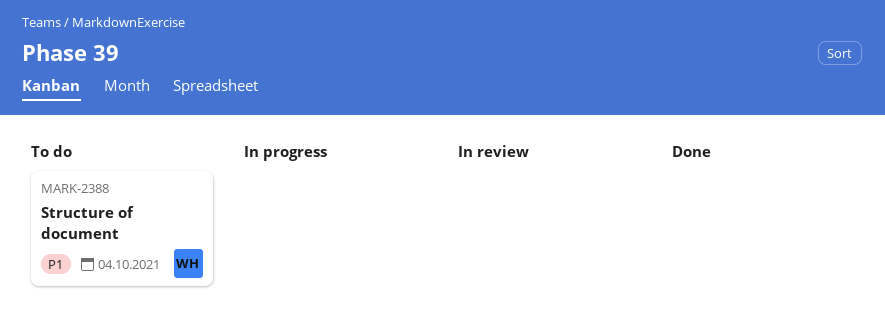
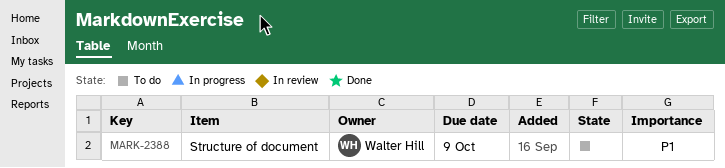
MARK-2388, due: Oct 4 -> Oct 9

